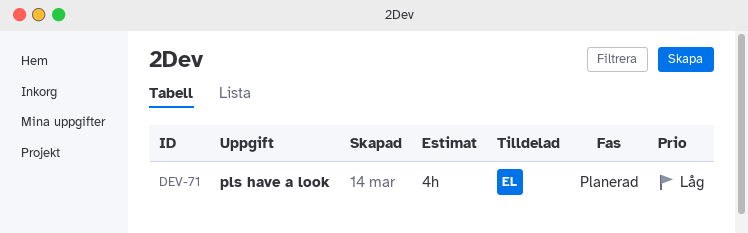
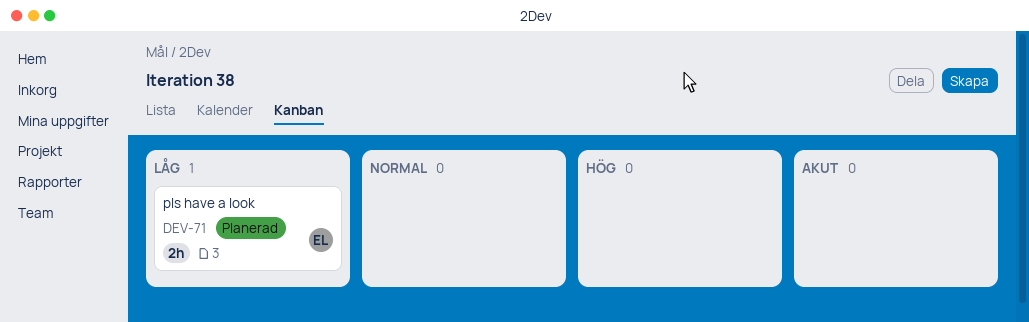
DEV-71, estimate: 4h -> 2h

